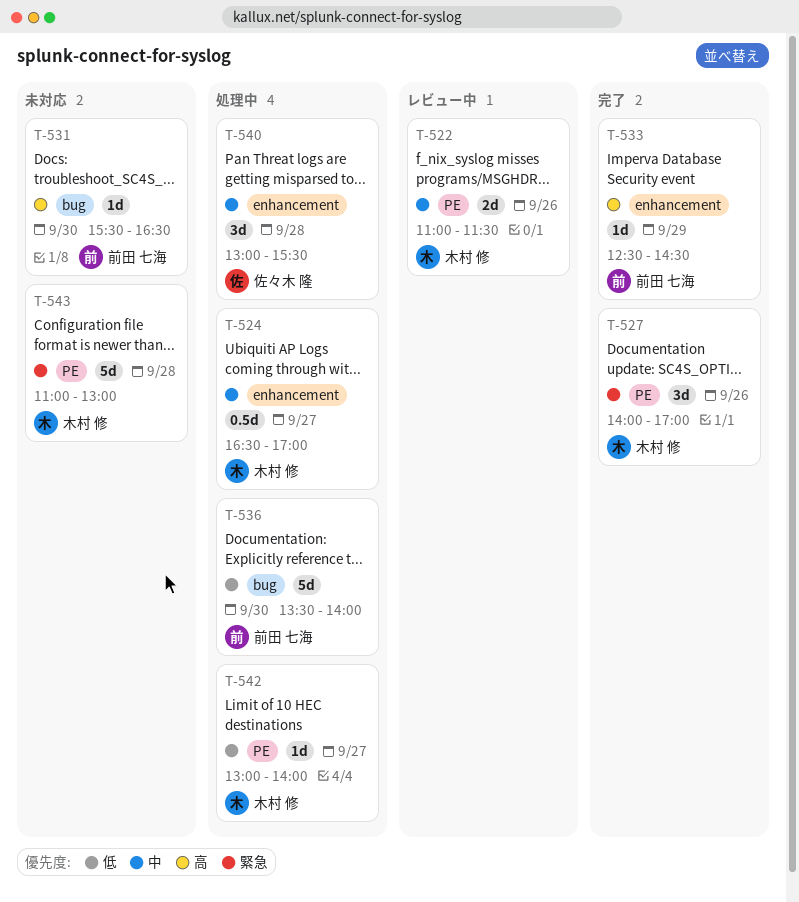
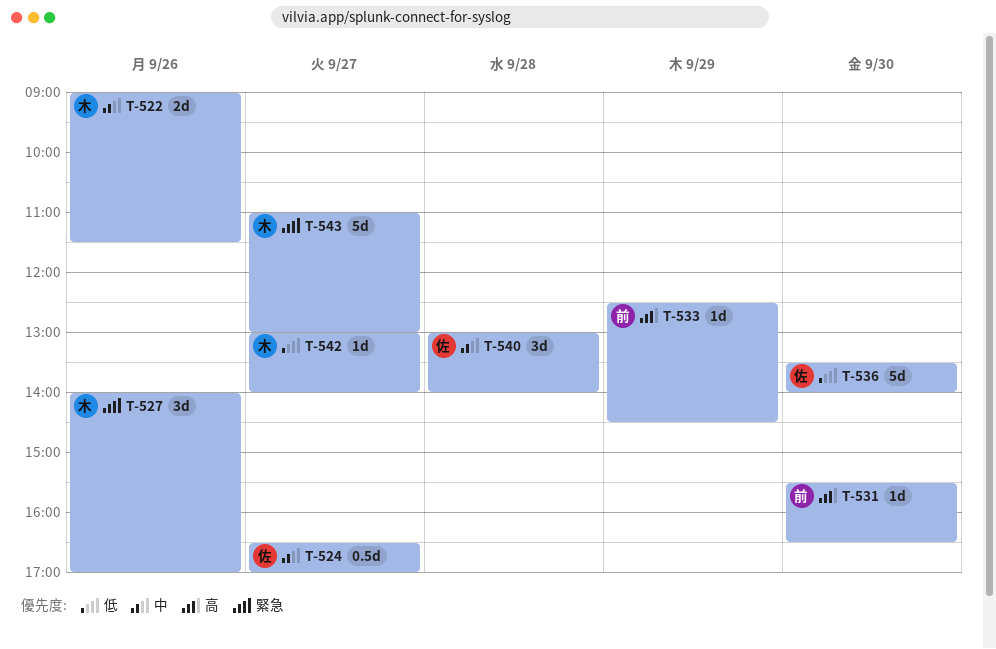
T-522, begins: 11:00 -> 09:00
T-524, owner: 木村 修 -> 佐々木 隆
T-536, owner: 前田 七海 -> 佐々木 隆
T-540, ends: 15:30 -> 14:00
T-543, day: Sep 28 -> Sep 27

